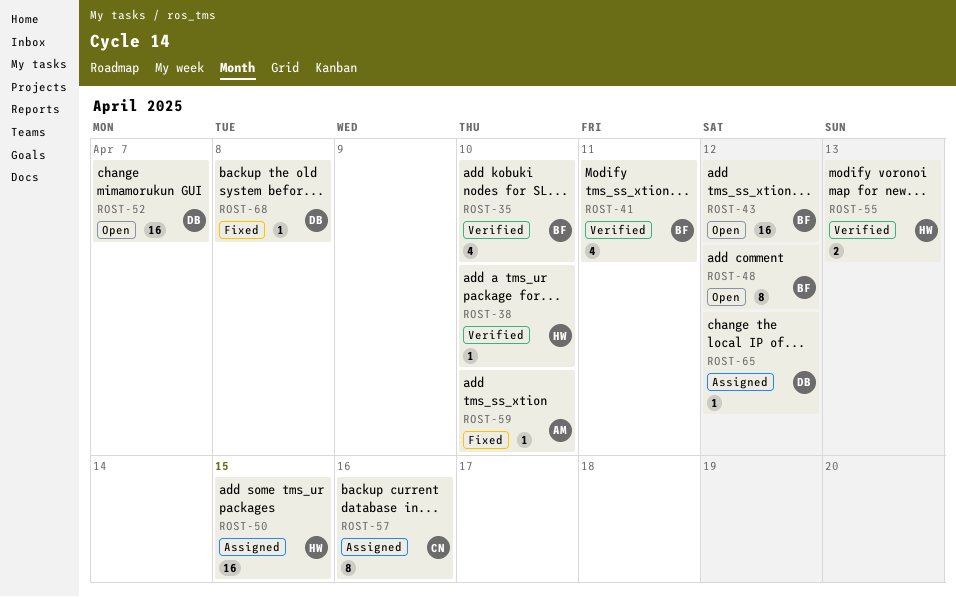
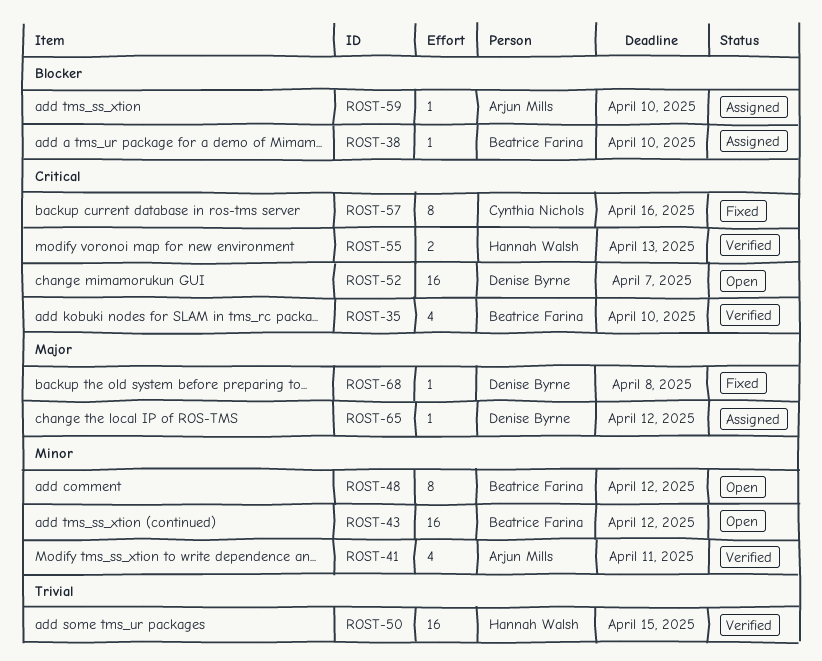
ROST-38, status: Verified -> Assigned
ROST-38, owner: Hannah Walsh -> Beatrice Farina
ROST-41, owner: Beatrice Farina -> Arjun Mills
ROST-50, status: Assigned -> Verified
ROST-57, status: Assigned -> Fixed
ROST-59, status: Fixed -> Assigned

